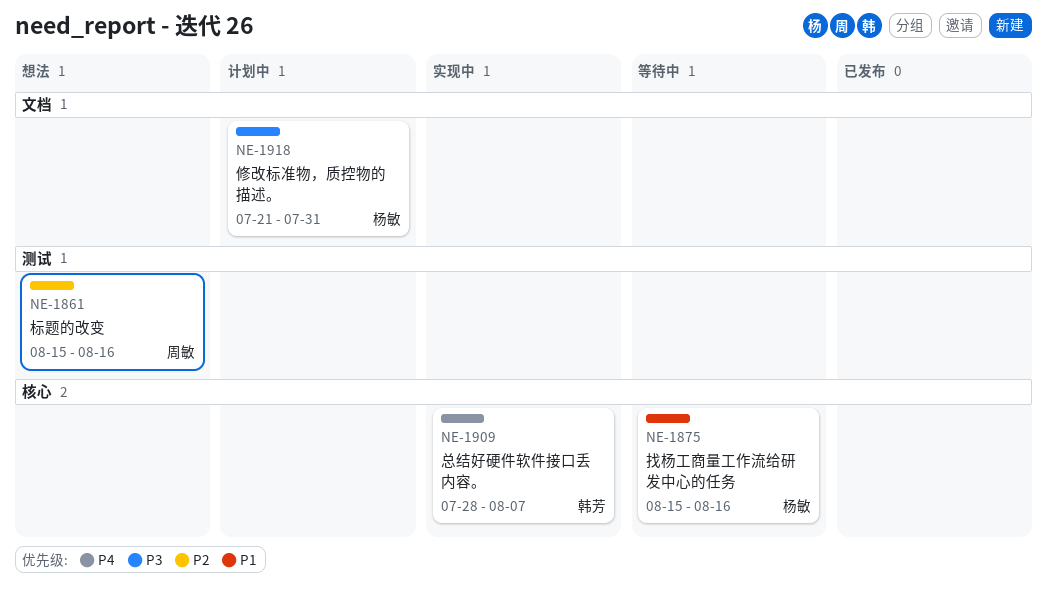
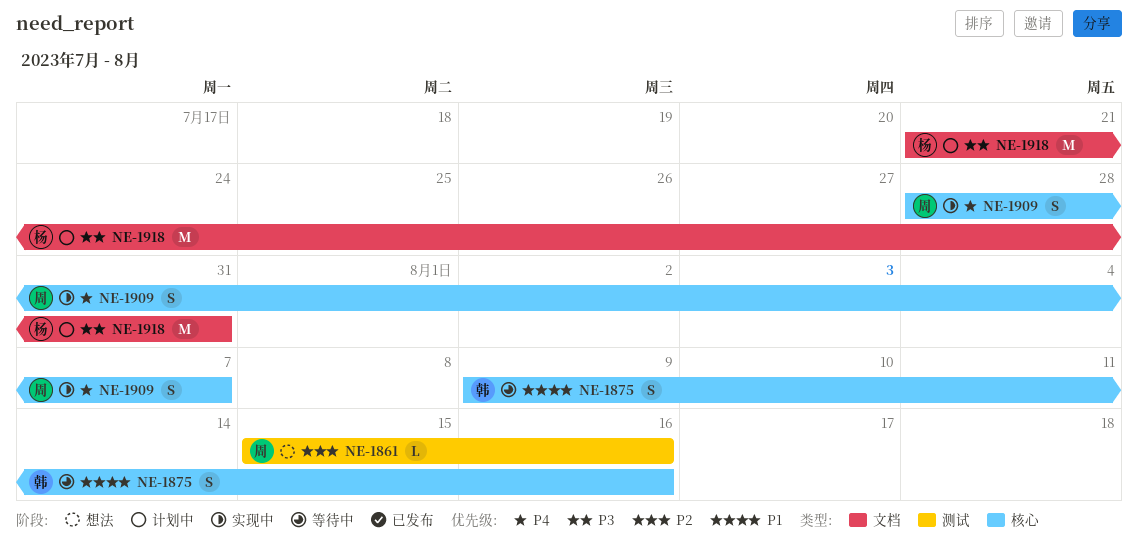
NE-1875, owner: 杨敏 -> 韩芳
NE-1875, start: Aug 15 -> Aug 9
NE-1909, owner: 韩芳 -> 周敏

